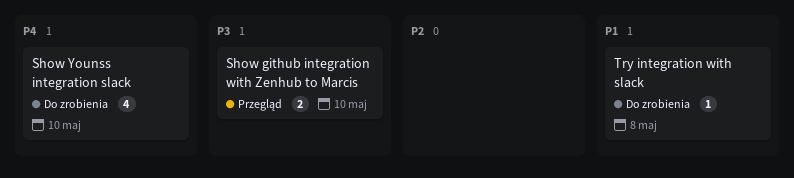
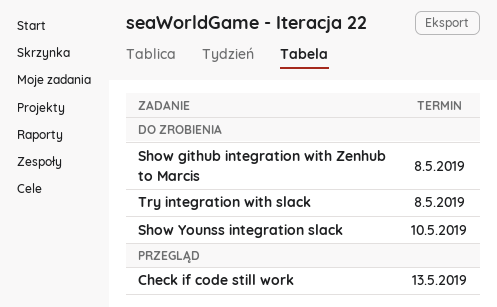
Check if code still work: none -> present
Show github integration with Zenhub to Marcis, status: Przegląd -> Do zrobienia
Show github integration with Zenhub to Marcis, due: May 10 -> May 8

